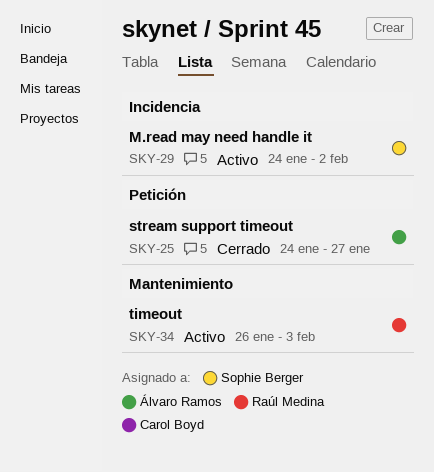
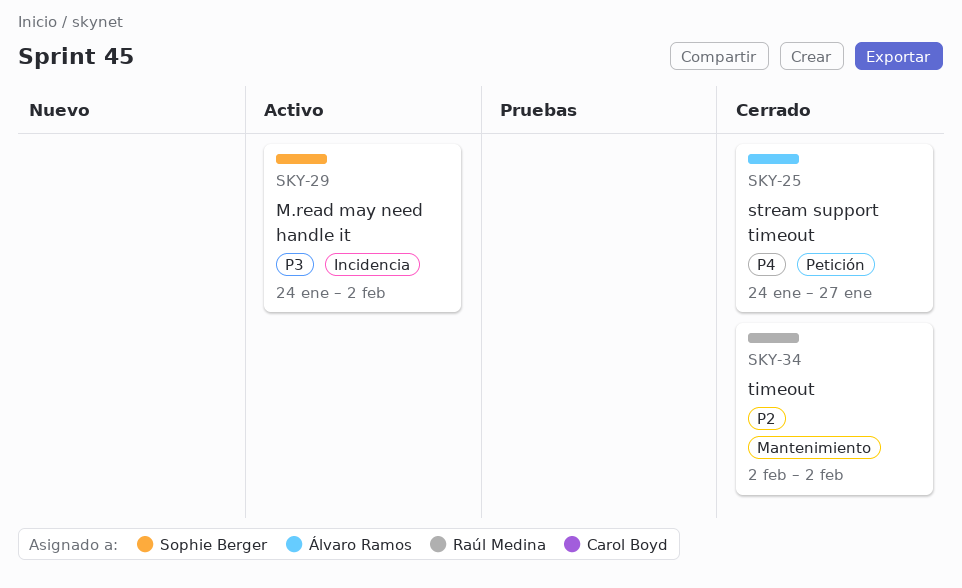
SKY-34, status: Activo -> Cerrado
SKY-34, start: Jan 26 -> Feb 2
SKY-34, due: Feb 3 -> Feb 2

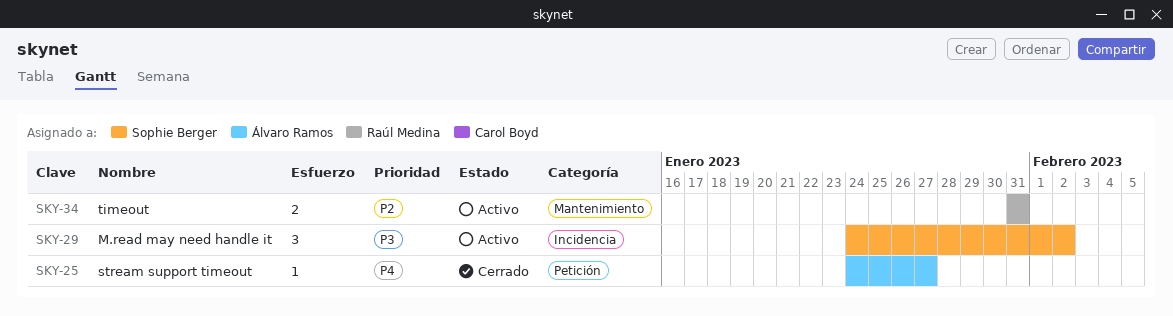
SKY-34, status: Cerrado -> Activo
SKY-34, start: Feb 2 -> Jan 31
SKY-34, due: Feb 2 -> Jan 31

